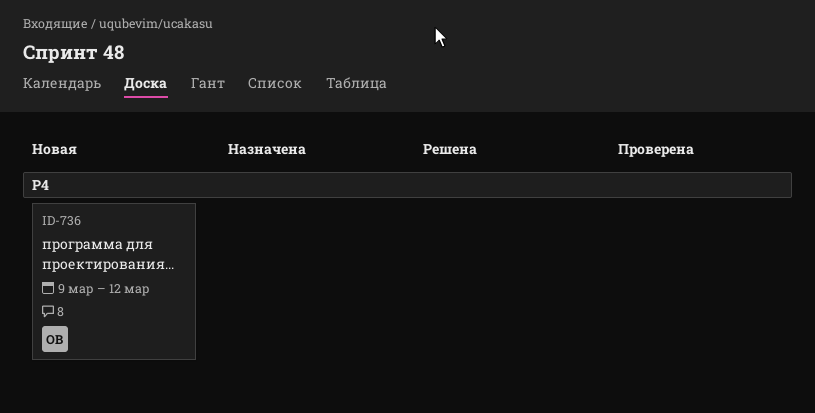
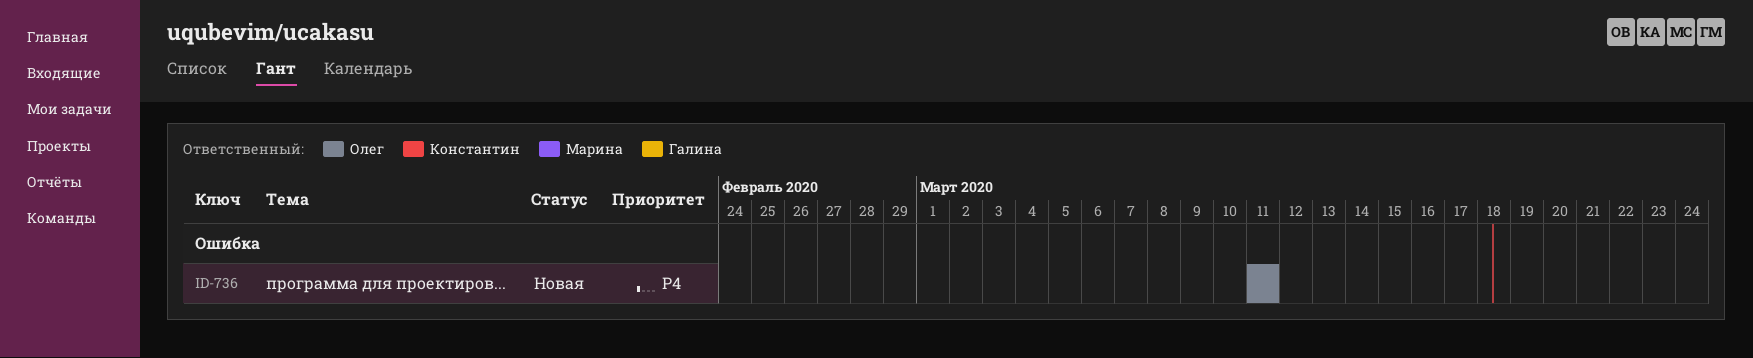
ID-736, start: Mar 9 -> Mar 11
ID-736, due: Mar 12 -> Mar 11

